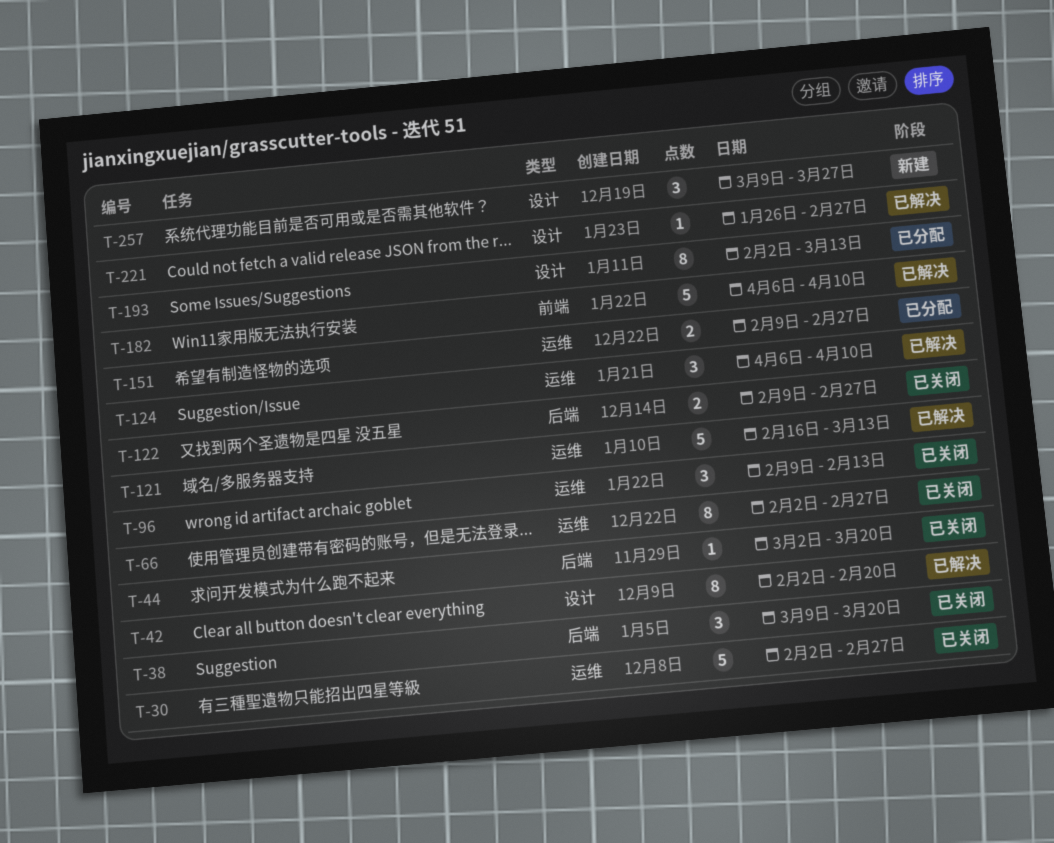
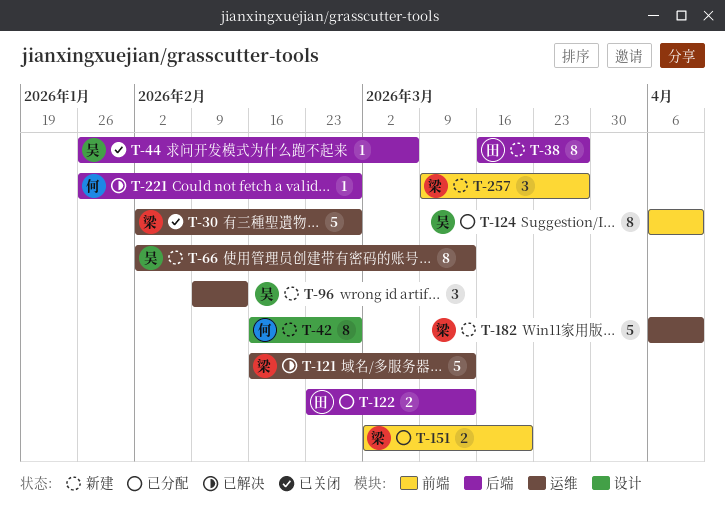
T-38, status: 已关闭 -> 新建
T-38, estimate: 3 -> 8
T-38, start: Mar 9 -> Mar 16
T-38, due: Mar 20 -> Mar 27
T-42, status: 已解决 -> 新建
T-42, start: Feb 2 -> Feb 16
T-42, due: Feb 20 -> Feb 27
T-44, start: Mar 2 -> Jan 26
T-44, due: Mar 20 -> Mar 6
T-66, status: 已关闭 -> 新建
T-66, due: Feb 27 -> Mar 13
T-96, status: 已关闭 -> 新建
T-122, status: 已关闭 -> 已分配
T-122, start: Feb 9 -> Feb 23
T-122, due: Feb 27 -> Mar 13
T-124, status: 已解决 -> 已分配
T-124, label: 运维 -> 前端
T-124, estimate: 3 -> 8
T-151, label: 运维 -> 前端
T-151, start: Feb 9 -> Mar 2
T-151, due: Feb 27 -> Mar 20
T-182, status: 已解决 -> 新建
T-182, label: 前端 -> 运维
T-193: present -> none
T-221, label: 设计 -> 后端
T-257, label: 设计 -> 前端

